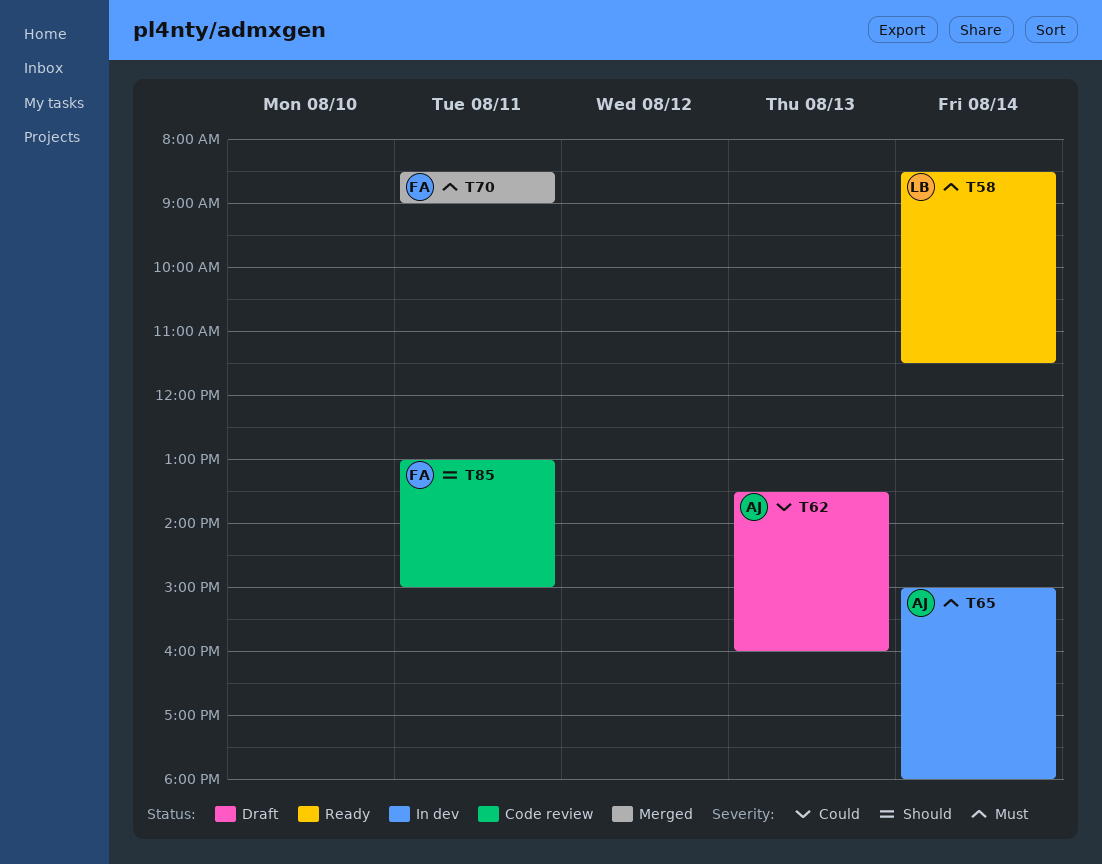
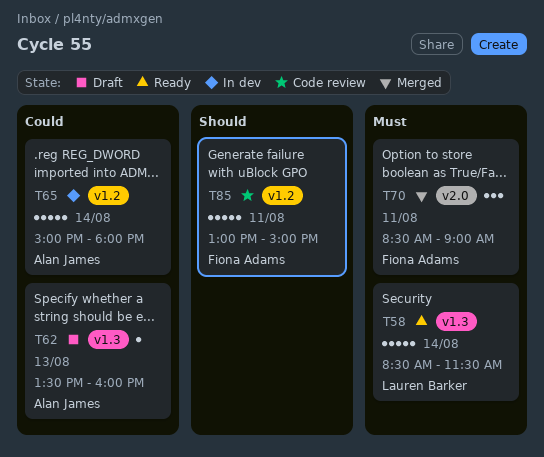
T65, priority: Must -> Could

